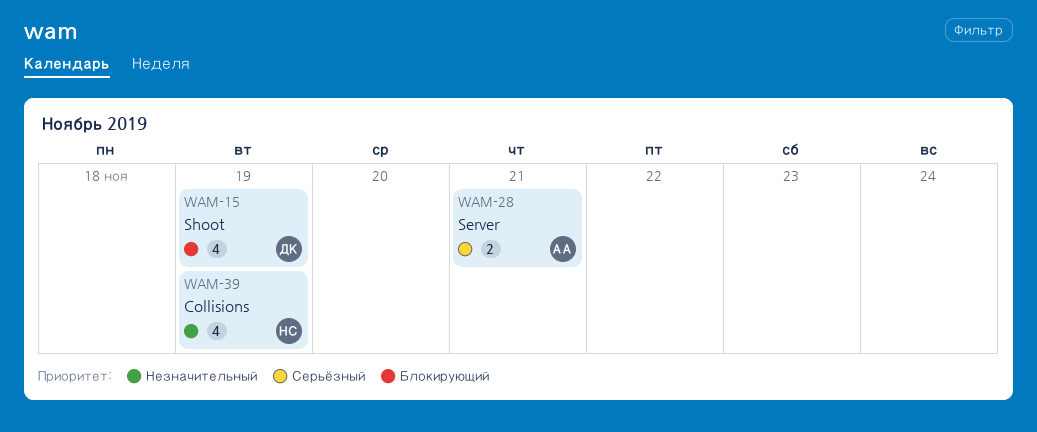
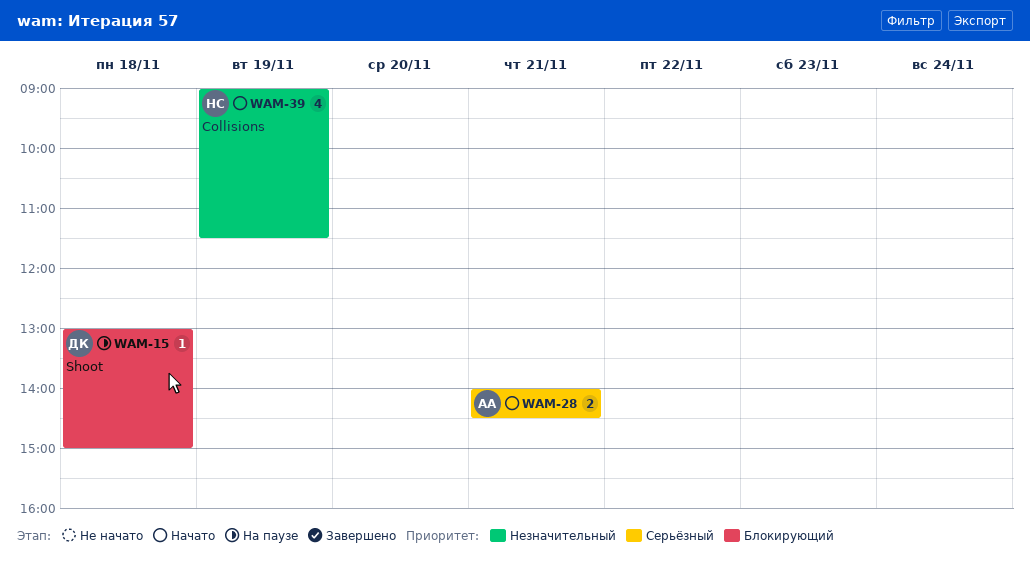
WAM-15, estimate: 4 -> 1
WAM-15, day: Nov 19 -> Nov 18

